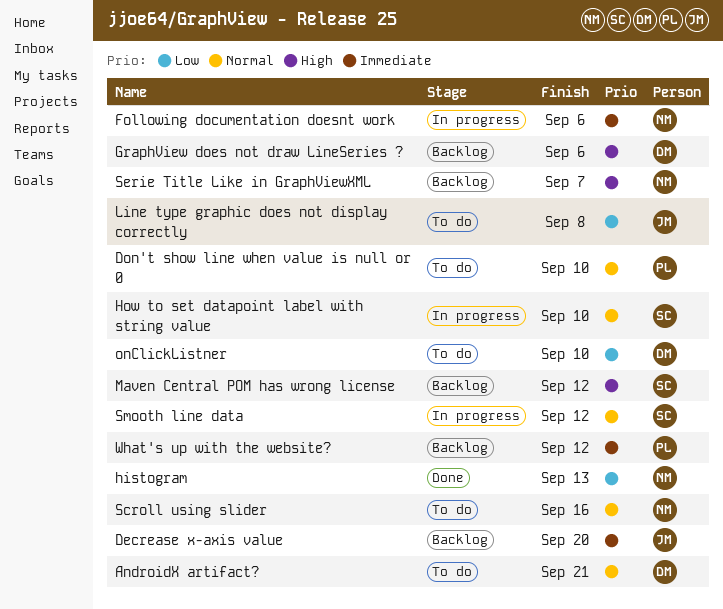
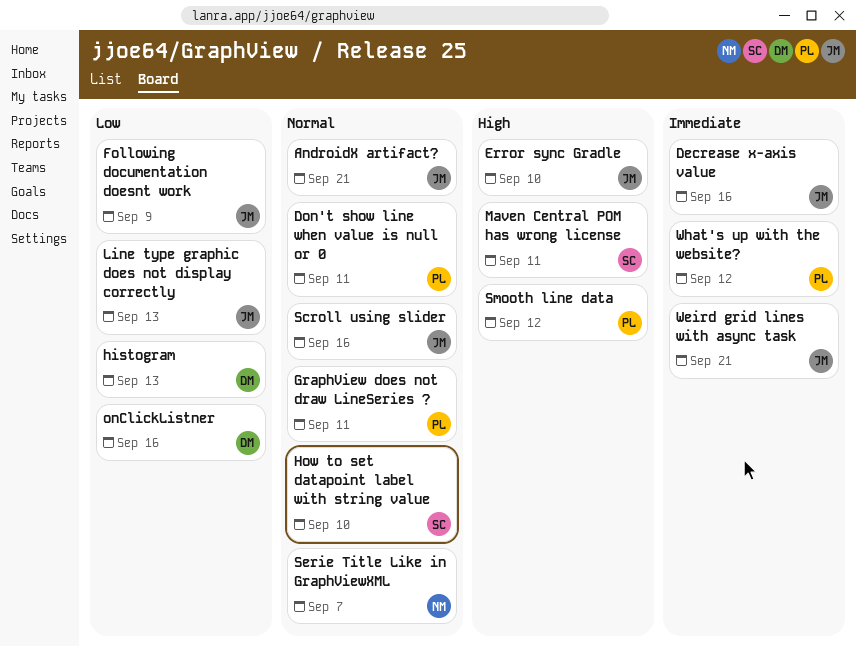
AndroidX artifact?, owner: DM -> JM
Decrease x-axis value, due: Sep 20 -> Sep 16
Don't show line when value is null or 0, due: Sep 10 -> Sep 11
Error sync Gradle: none -> present
Following documentation doesnt work, owner: NM -> JM
Following documentation doesnt work, priority: Immediate -> Low
Following documentation doesnt work, due: Sep 6 -> Sep 9
GraphView does not draw LineSeries ?, owner: DM -> PL
GraphView does not draw LineSeries ?, priority: High -> Normal
GraphView does not draw LineSeries ?, due: Sep 6 -> Sep 11
histogram, owner: NM -> DM
Line type graphic does not display correctly, due: Sep 8 -> Sep 13
Maven Central POM has wrong license, due: Sep 12 -> Sep 11
onClickListner, due: Sep 10 -> Sep 16
Scroll using slider, owner: NM -> JM
Serie Title Like in GraphViewXML, priority: High -> Normal
Smooth line data, owner: SC -> PL
Smooth line data, priority: Normal -> High
Weird grid lines with async task: none -> present

